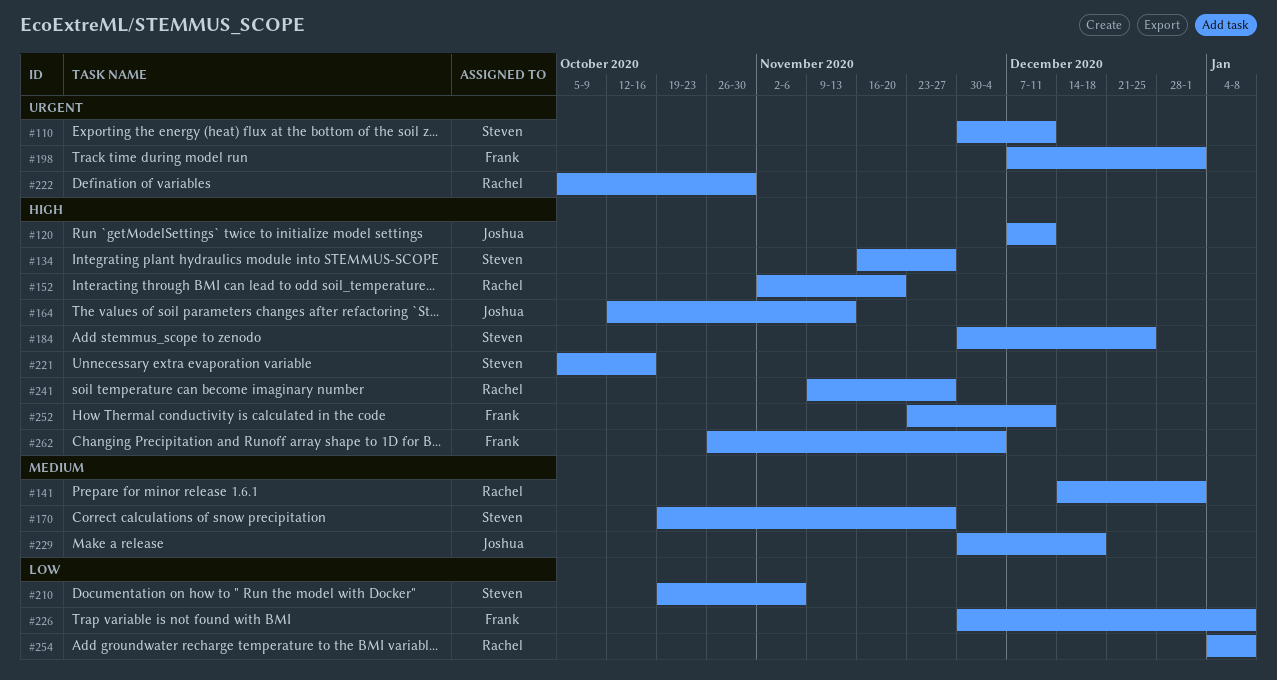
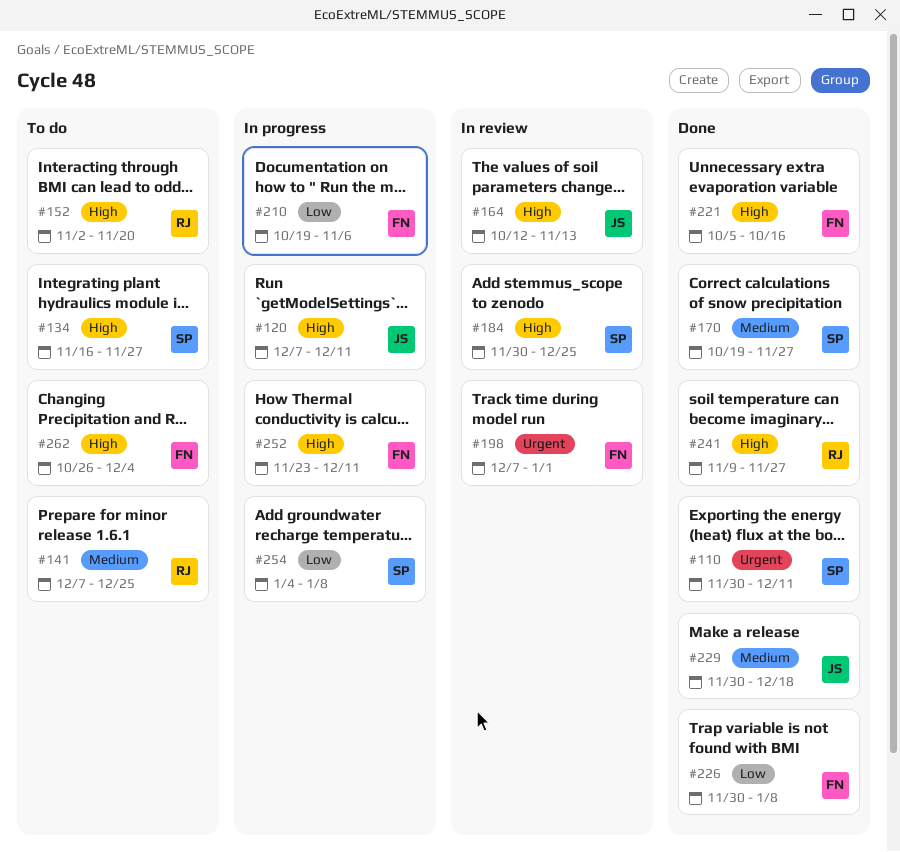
#141, start: Dec 14 -> Dec 7
#141, due: Jan 1 -> Dec 25
#210, owner: Steven -> Frank
#221, owner: Steven -> Frank
#222: present -> none
#254, owner: Rachel -> Steven

